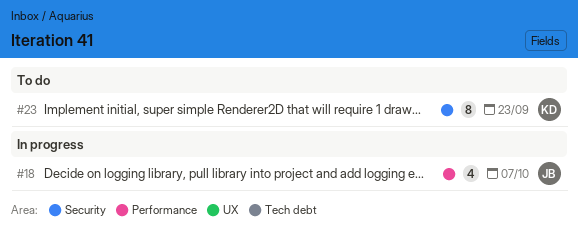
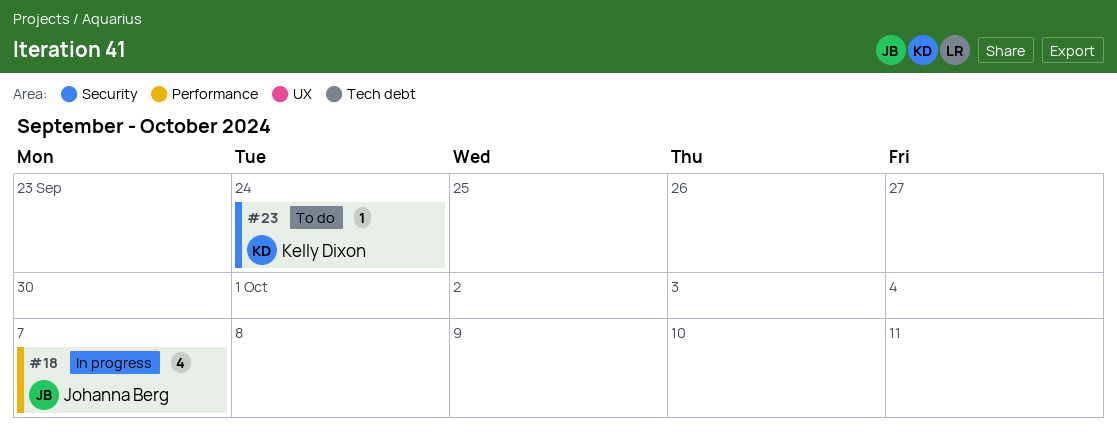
#23, estimate: 8 -> 1
#23, due: Sep 23 -> Sep 24

